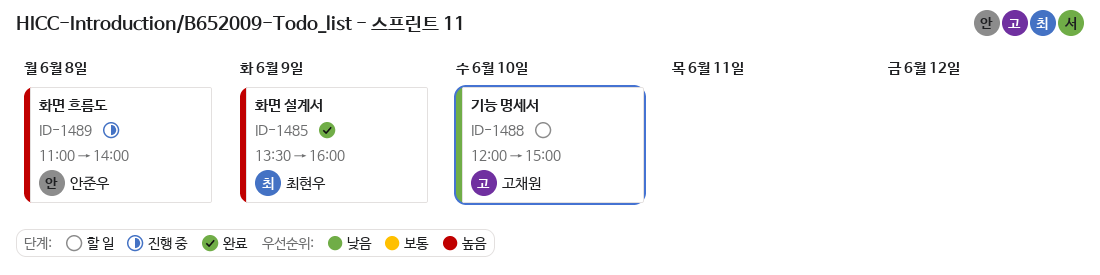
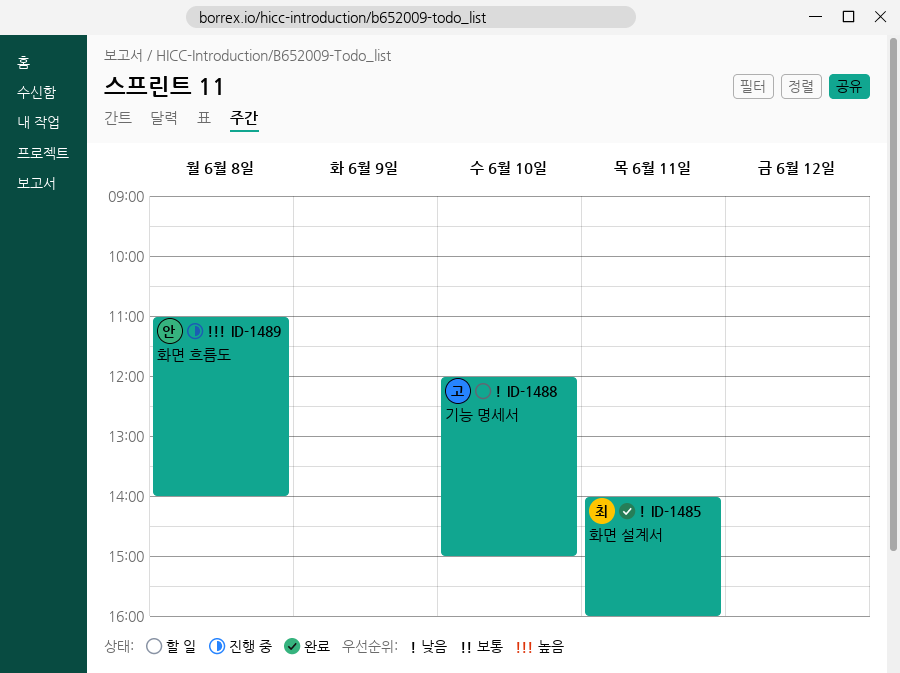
ID-1485, priority: 높음 -> 낮음
ID-1485, day: Jun 9 -> Jun 11
ID-1485, begins: 13:30 -> 14:00

